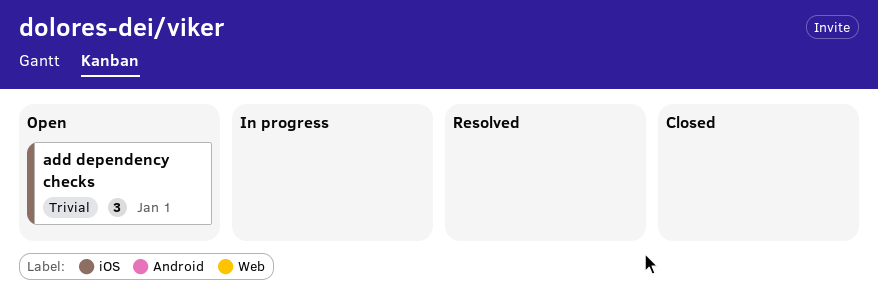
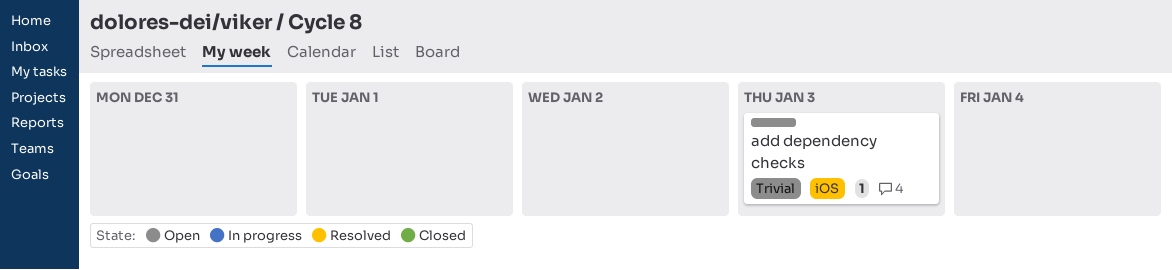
add dependency checks, estimate: 3 -> 1
add dependency checks, day: Jan 1 -> Jan 3

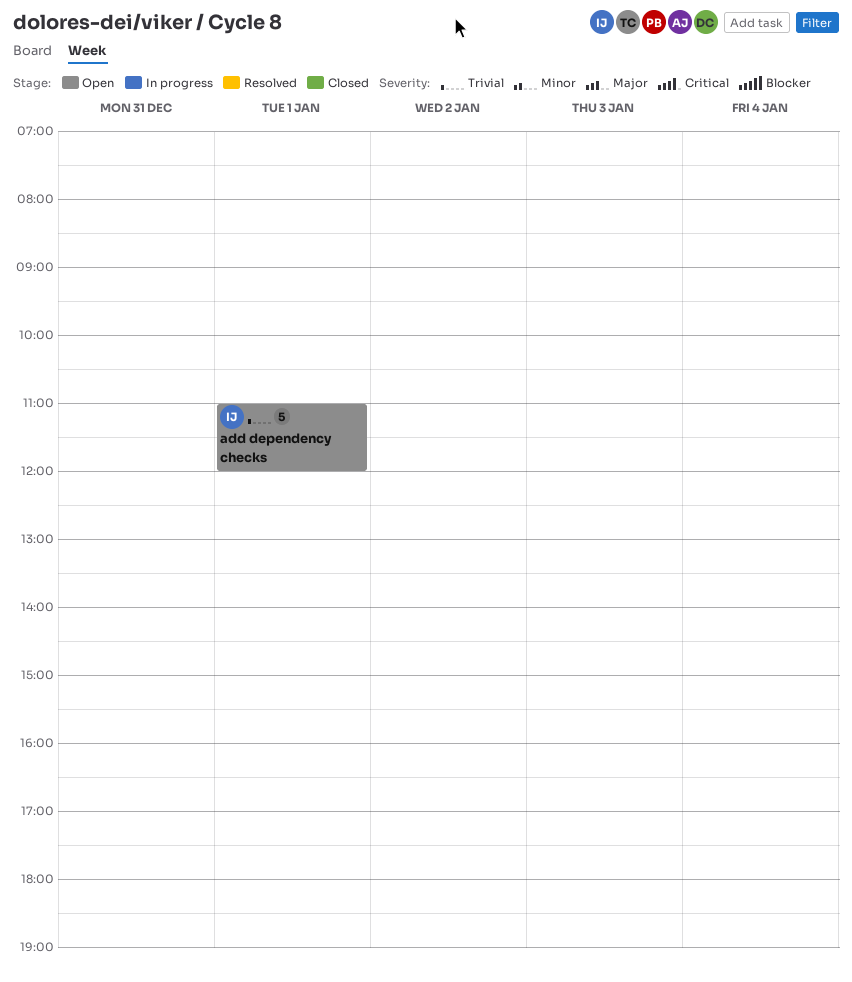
add dependency checks, estimate: 1 -> 5
add dependency checks, day: Jan 3 -> Jan 1

